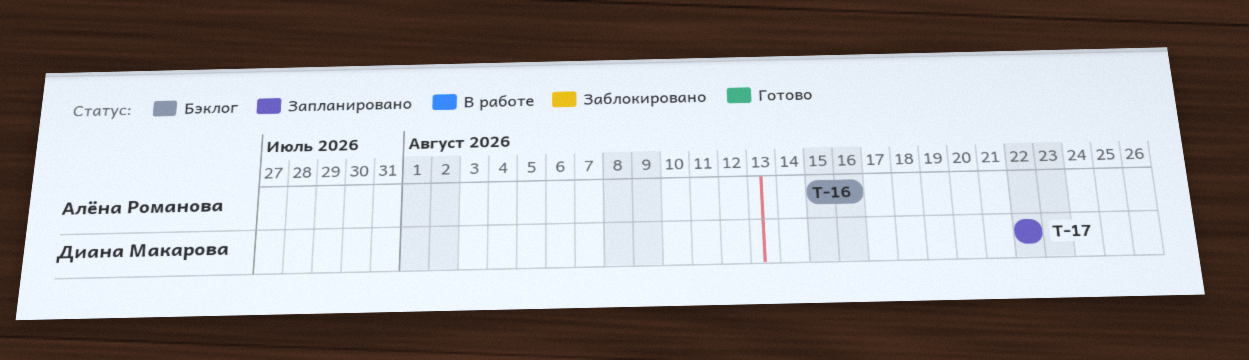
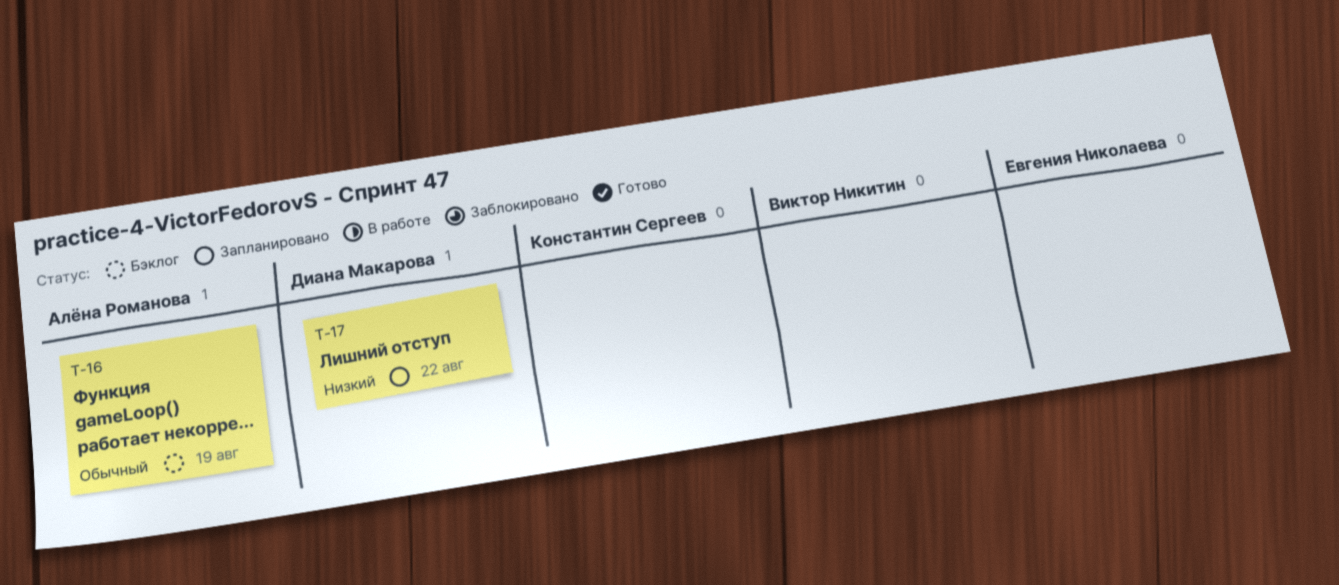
T-16, due: Aug 16 -> Aug 19

